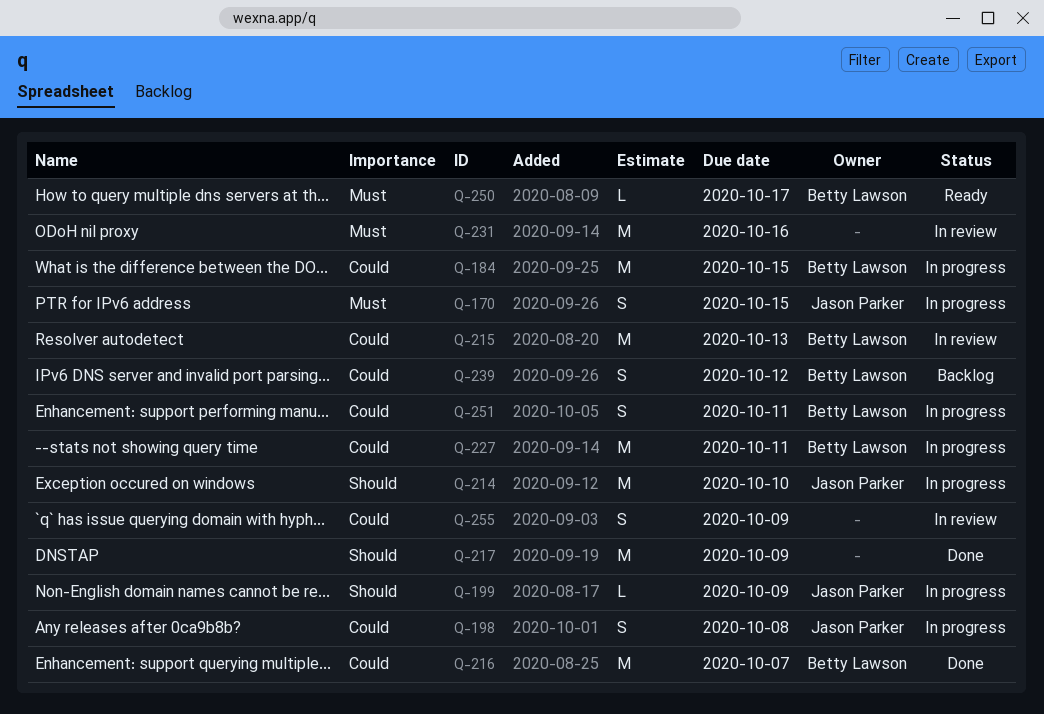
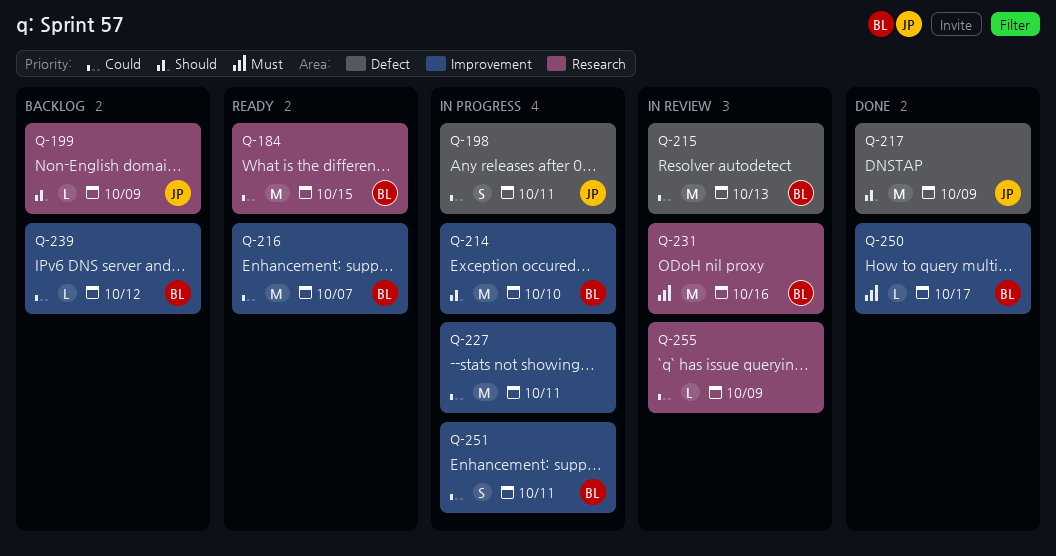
Q-170: present -> none
Q-184, status: In progress -> Ready
Q-198, due: Oct 8 -> Oct 11
Q-199, status: In progress -> Backlog
Q-214, owner: Jason Parker -> Betty Lawson
Q-216, status: Done -> Ready
Q-217, owner: none -> Jason Parker
Q-227, owner: Betty Lawson -> none
Q-231, owner: none -> Betty Lawson
Q-239, estimate: S -> L
Q-250, status: Ready -> Done
Q-255, estimate: S -> L

